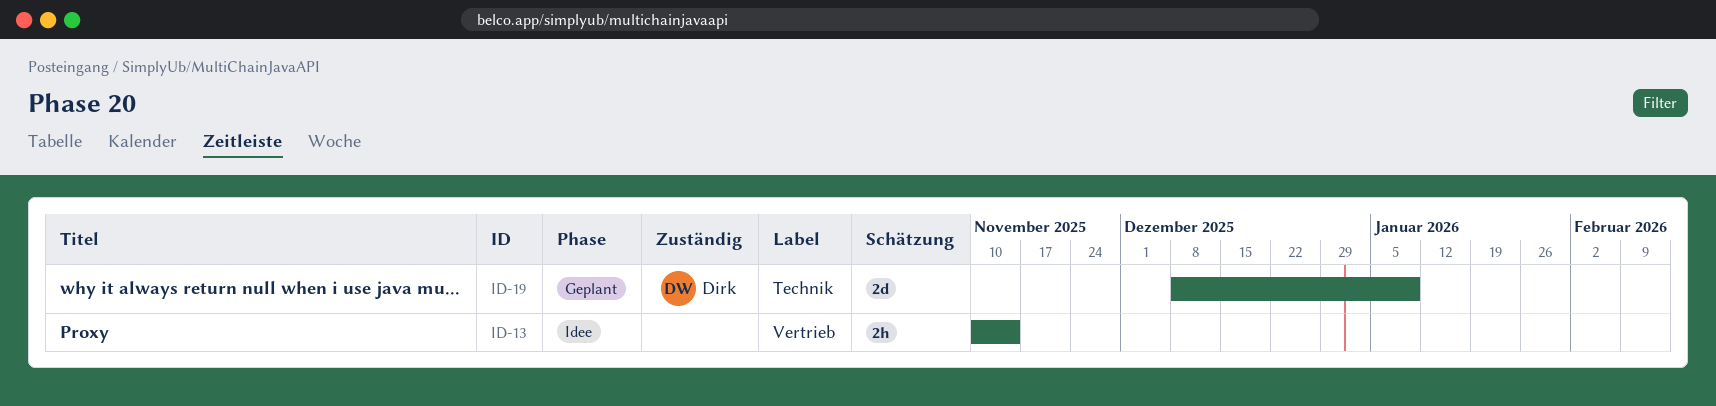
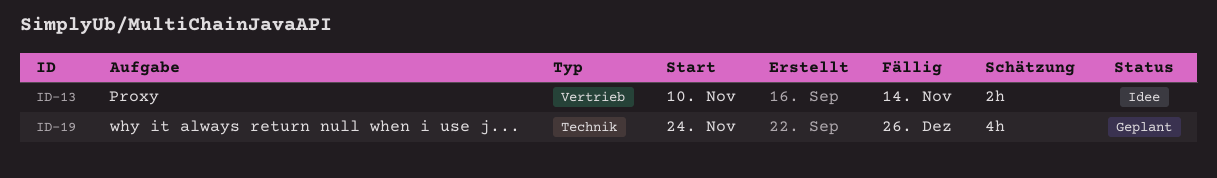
ID-19, estimate: 2d -> 4h
ID-19, start: Dec 8 -> Nov 24
ID-19, due: Jan 9 -> Dec 26

